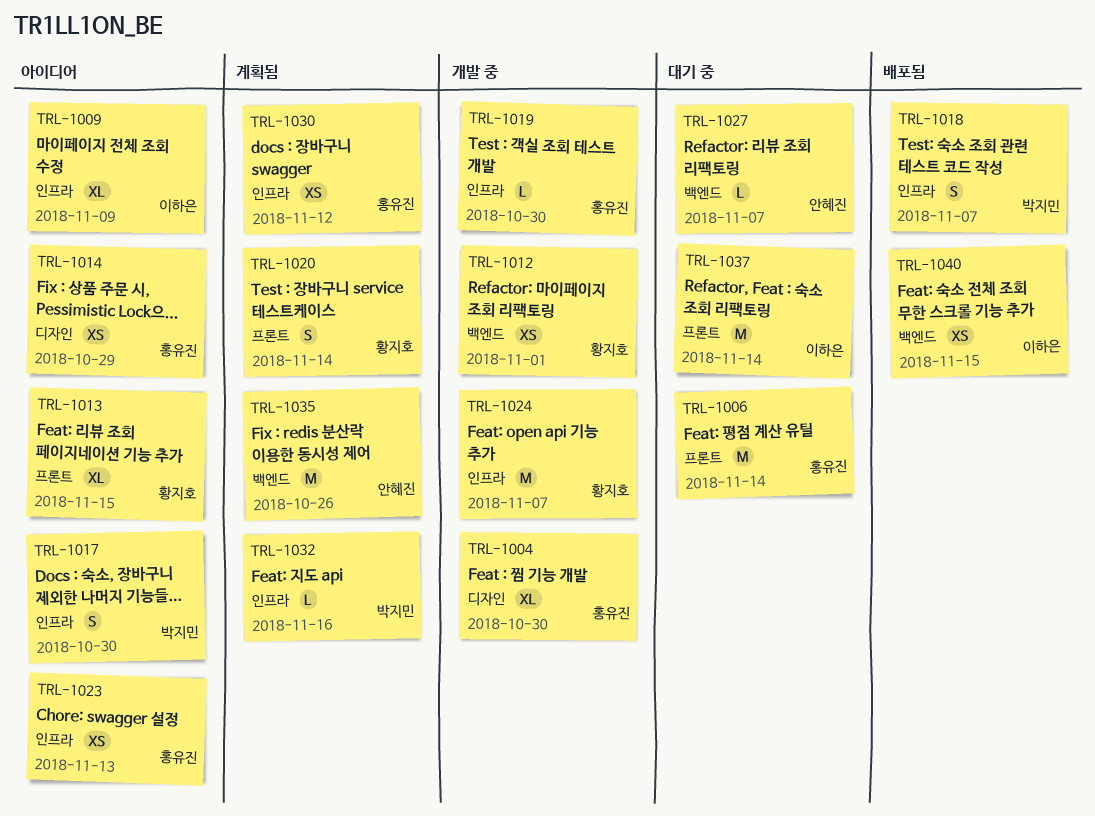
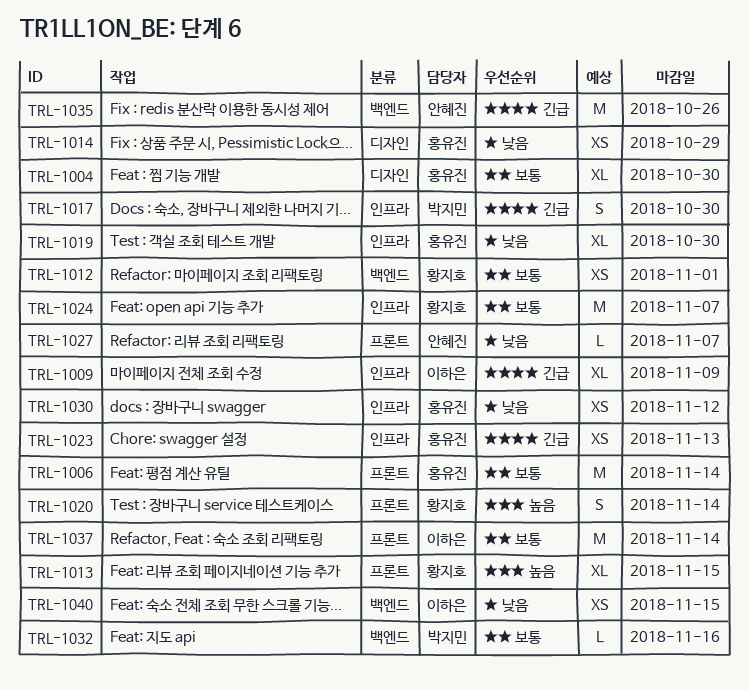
TRL-1018: present -> none
TRL-1019, estimate: L -> XL
TRL-1027, label: 백엔드 -> 프론트
TRL-1032, label: 인프라 -> 백엔드

